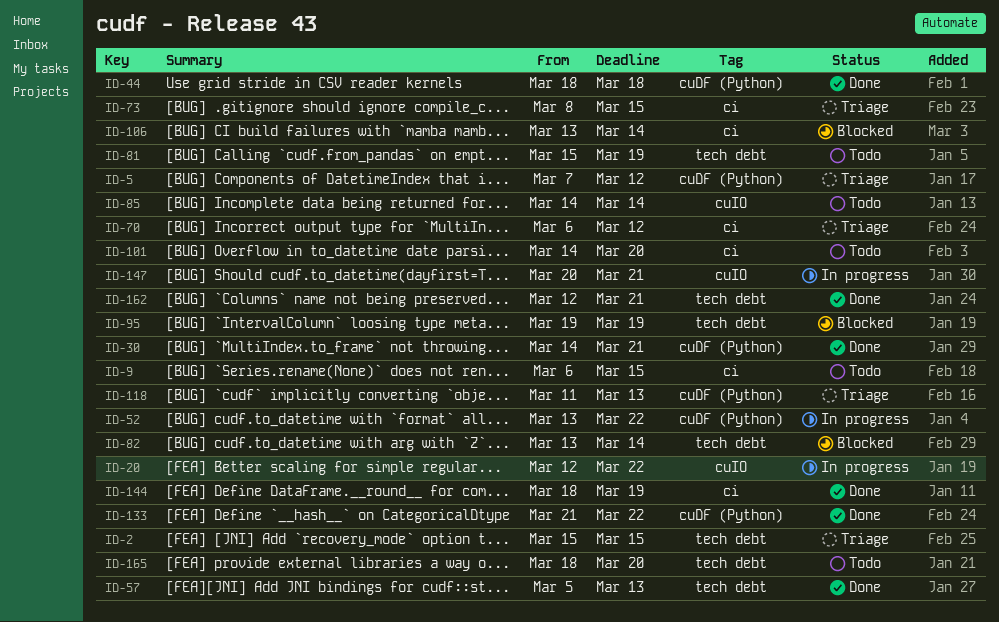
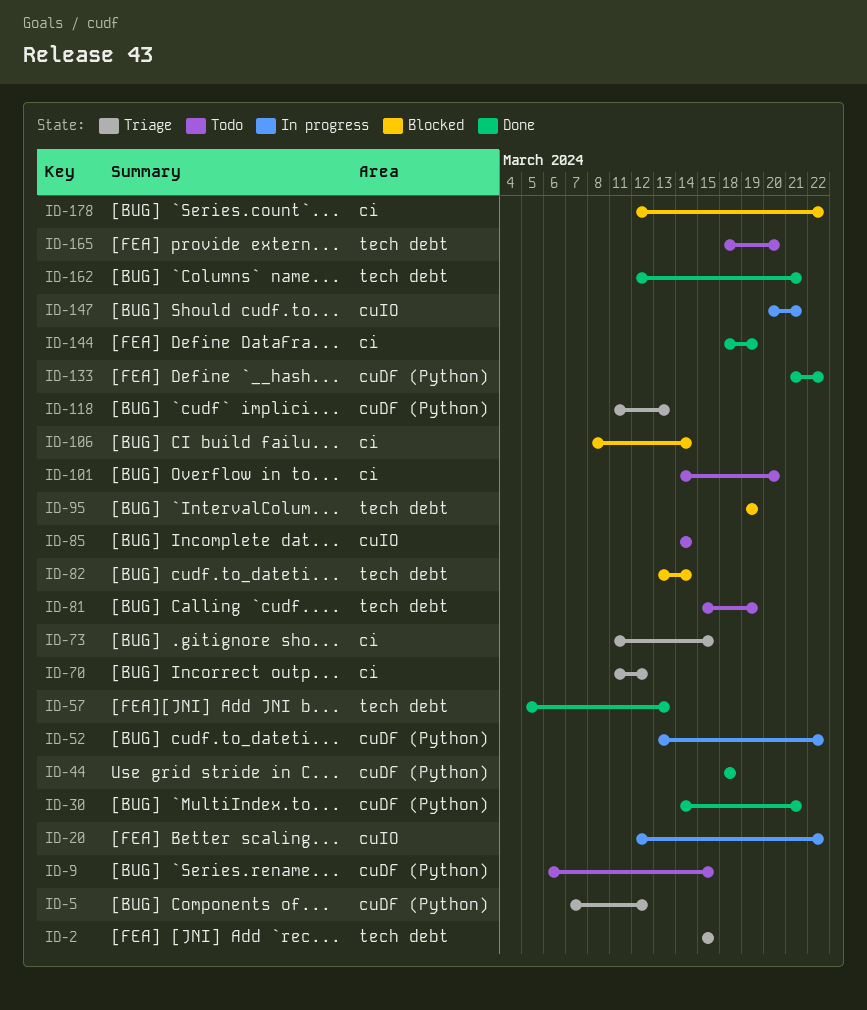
ID-9, label: ci -> cuDF (Python)
ID-70, start: Mar 6 -> Mar 11
ID-73, start: Mar 8 -> Mar 11
ID-106, start: Mar 13 -> Mar 8
ID-178: none -> present

